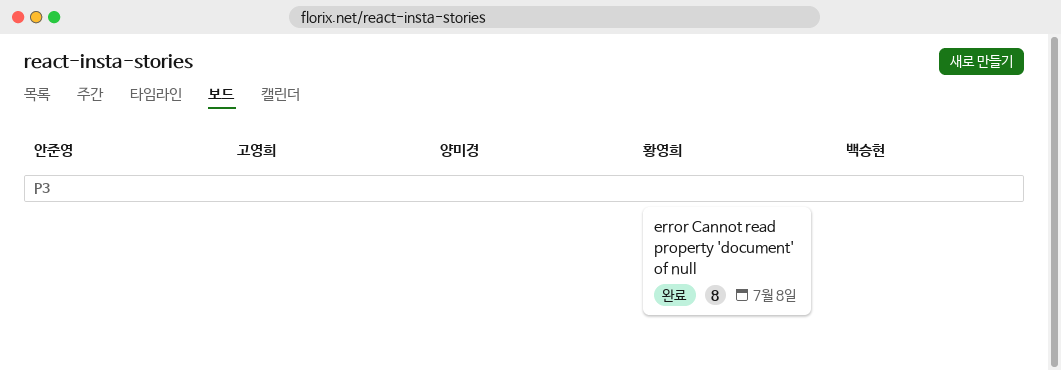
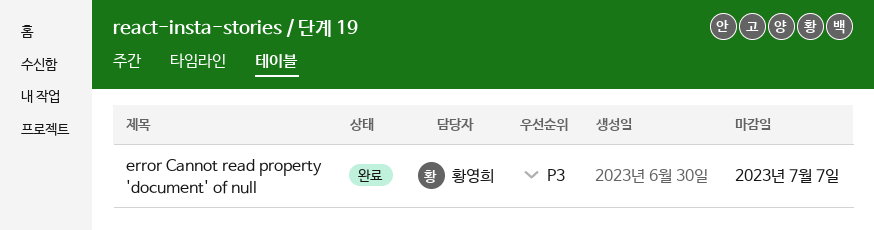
error Cannot read property 'document' of null, due: Jul 8 -> Jul 7

